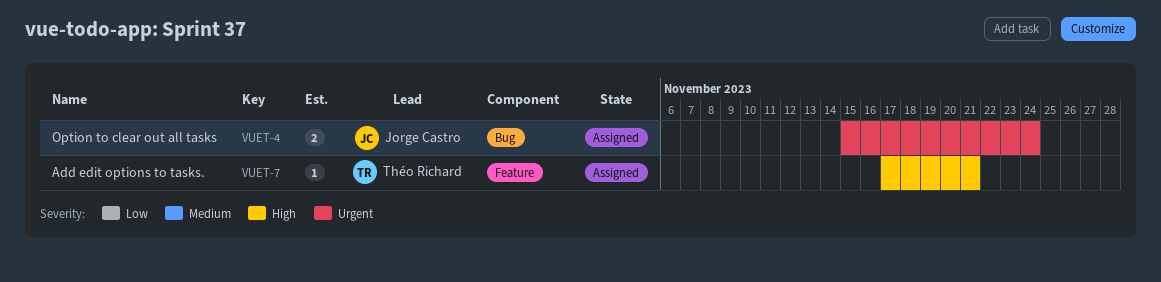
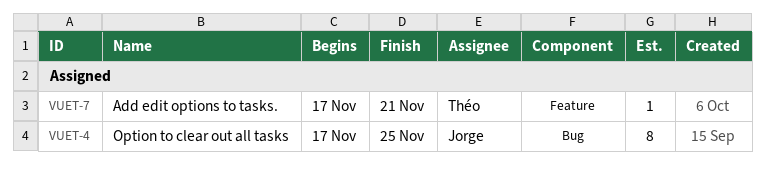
VUET-4, estimate: 2 -> 8
VUET-4, start: Nov 15 -> Nov 17
VUET-4, due: Nov 24 -> Nov 25

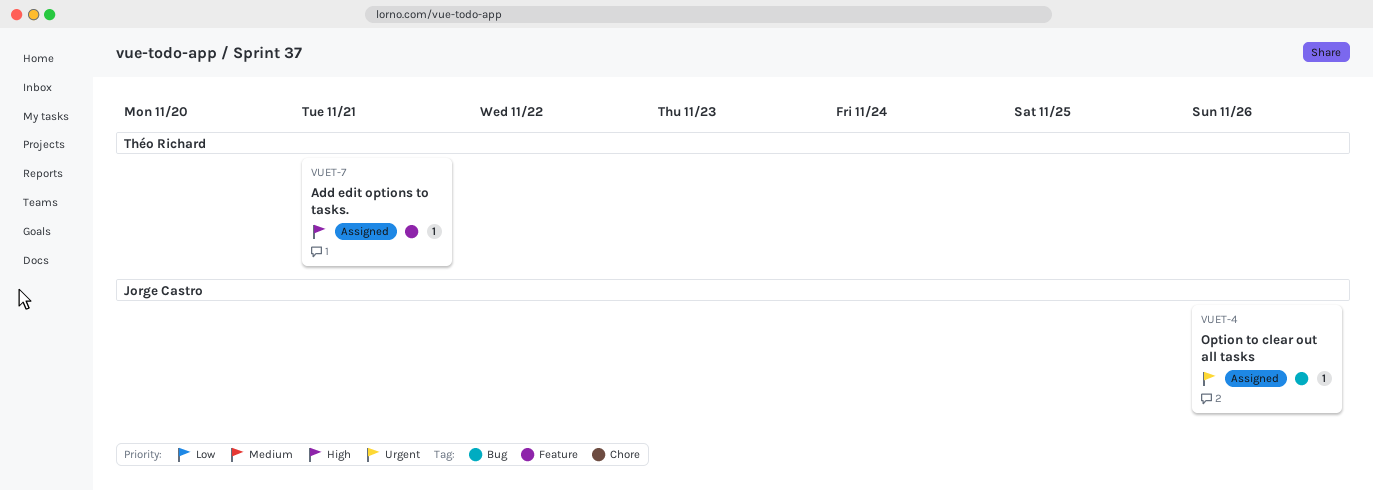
VUET-4, estimate: 8 -> 1
VUET-4, due: Nov 25 -> Nov 26

